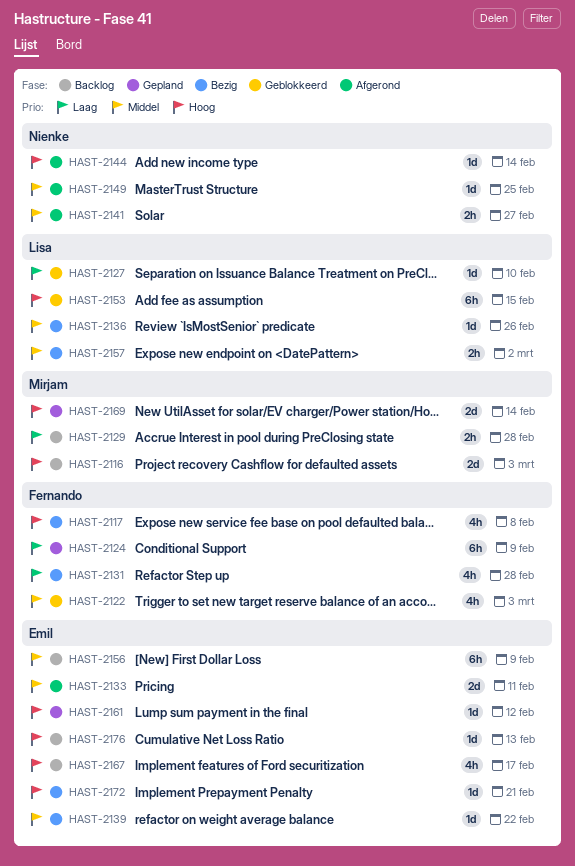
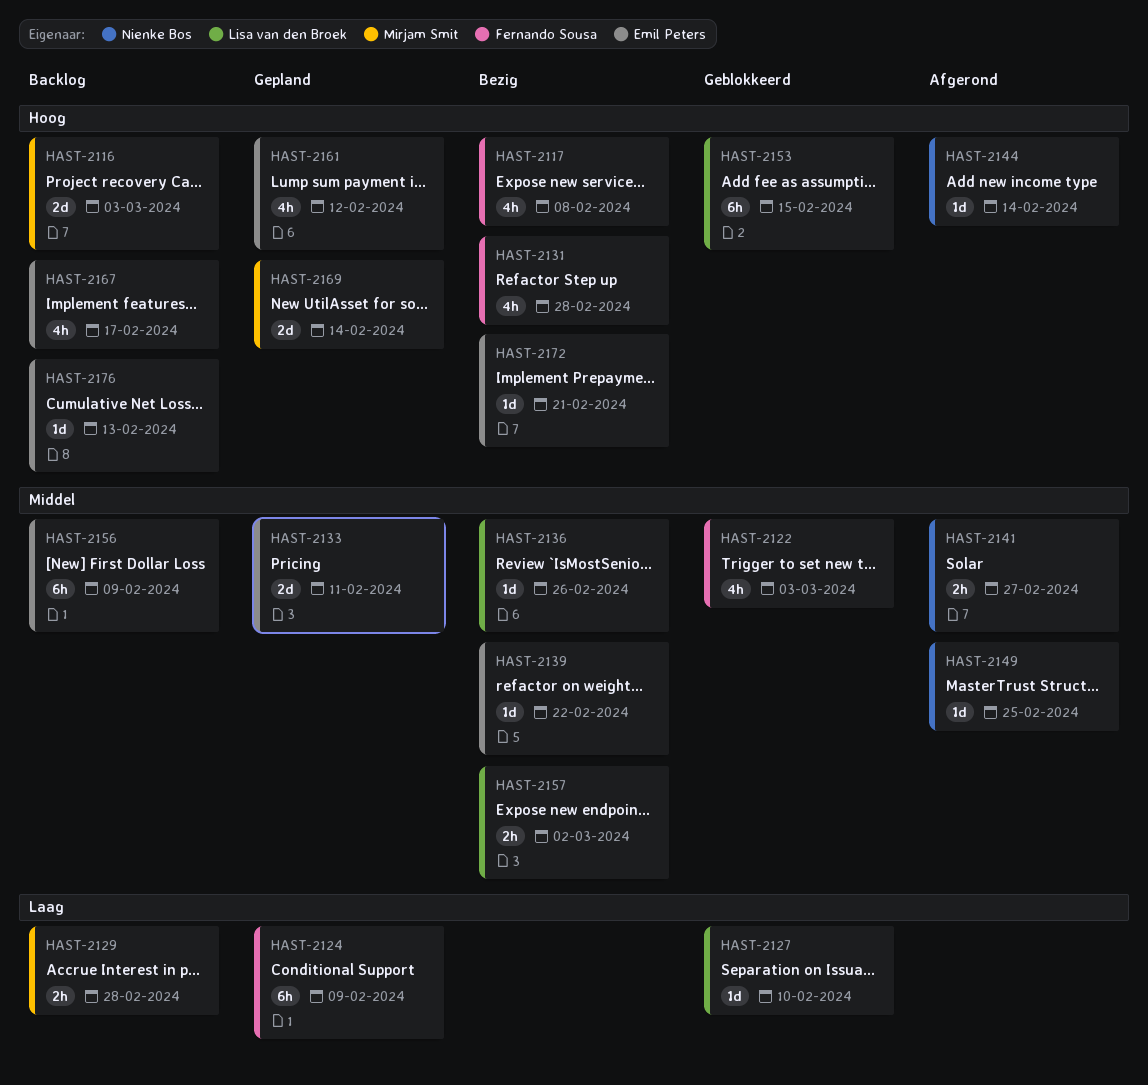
HAST-2131, priority: Laag -> Hoog
HAST-2133, status: Afgerond -> Gepland
HAST-2161, estimate: 1d -> 4h

